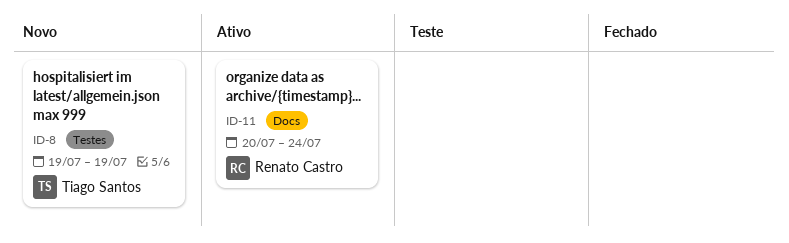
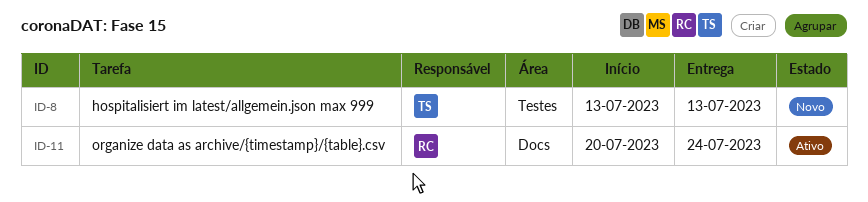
ID-8, start: Jul 19 -> Jul 13
ID-8, due: Jul 19 -> Jul 13

